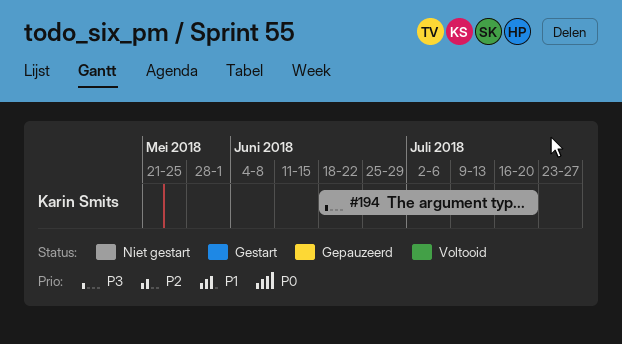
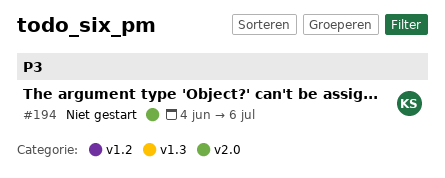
#194, start: Jun 18 -> Jun 4
#194, due: Jul 20 -> Jul 6

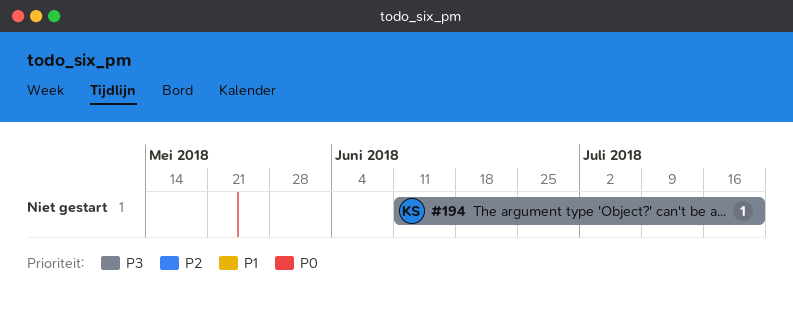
#194, start: Jun 4 -> Jun 11
#194, due: Jul 6 -> Jul 20

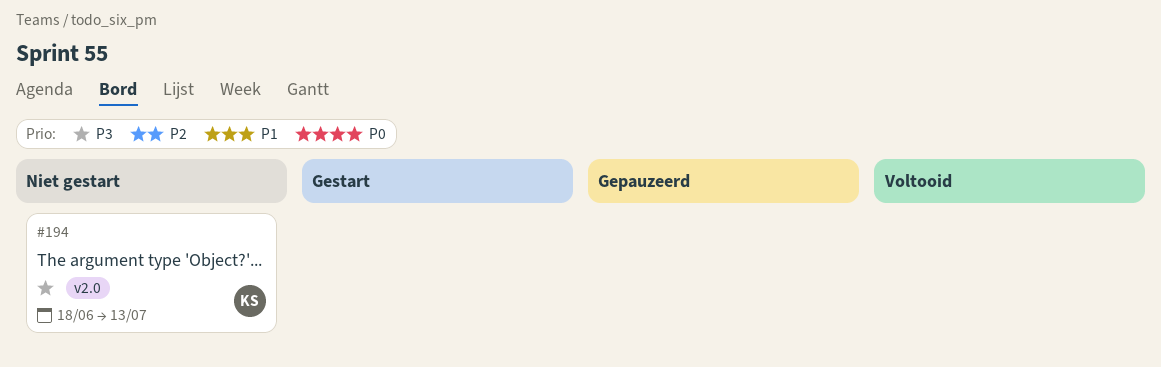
#194, start: Jun 11 -> Jun 18
#194, due: Jul 20 -> Jul 13

